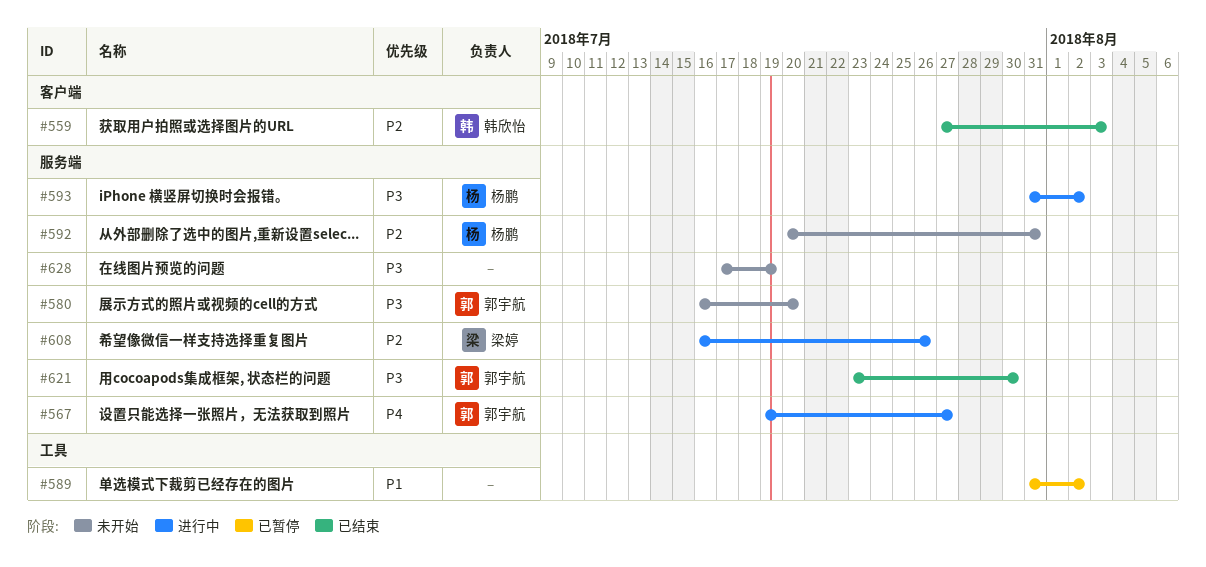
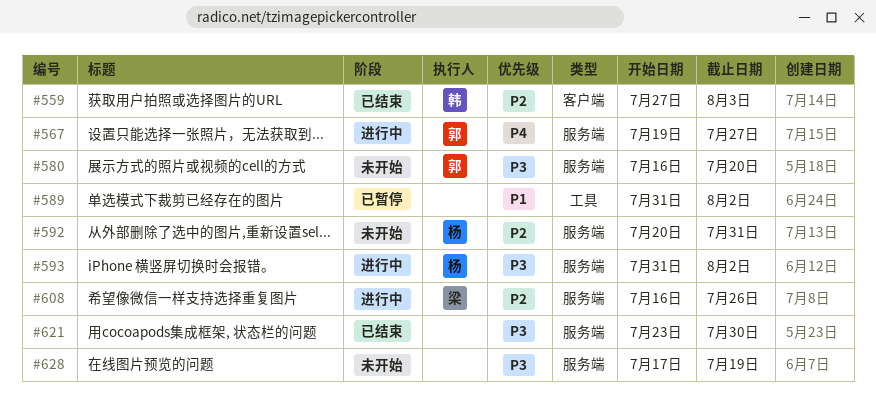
#621, owner: 郭宇航 -> none

